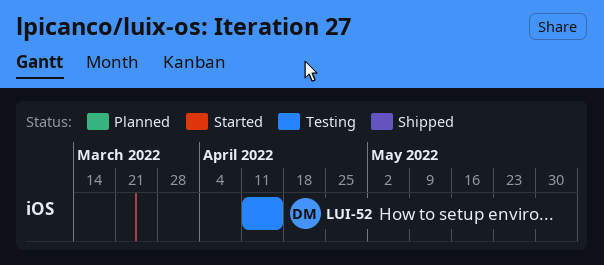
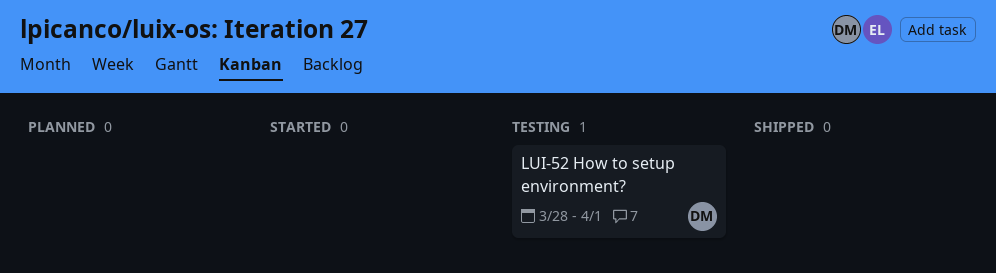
LUI-52, start: Apr 11 -> Mar 28
LUI-52, due: Apr 15 -> Apr 1

